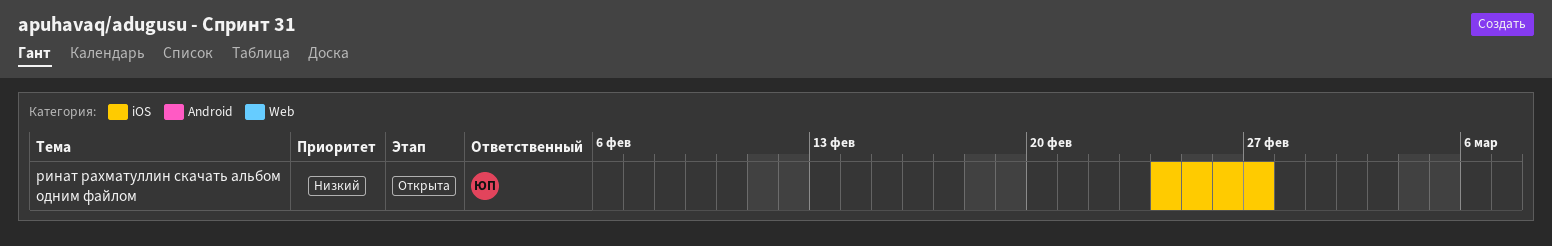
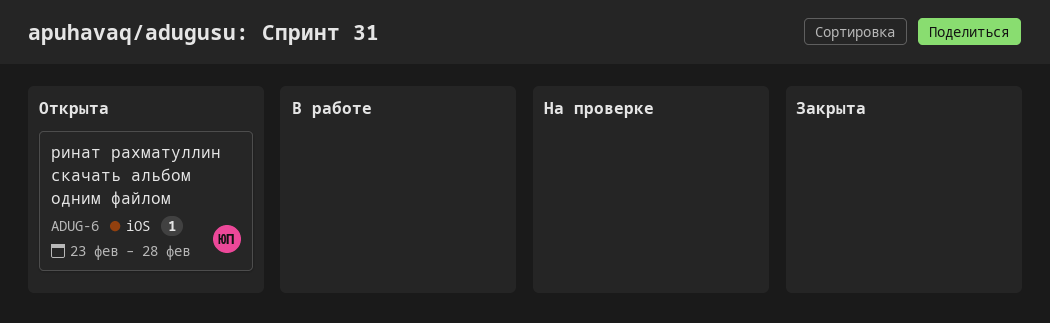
ринат рахматуллин скачать альбом одним файлом, start: Feb 24 -> Feb 23
ринат рахматуллин скачать альбом одним файлом, due: Feb 27 -> Feb 28

